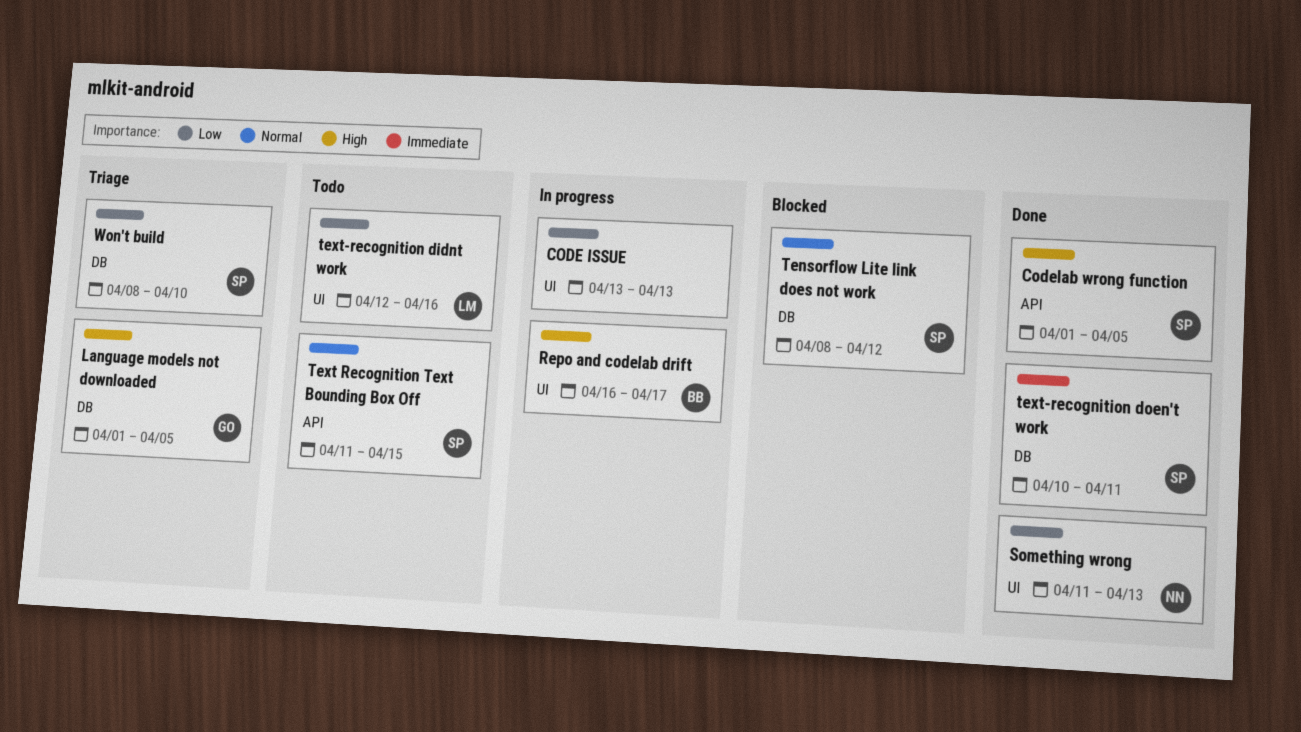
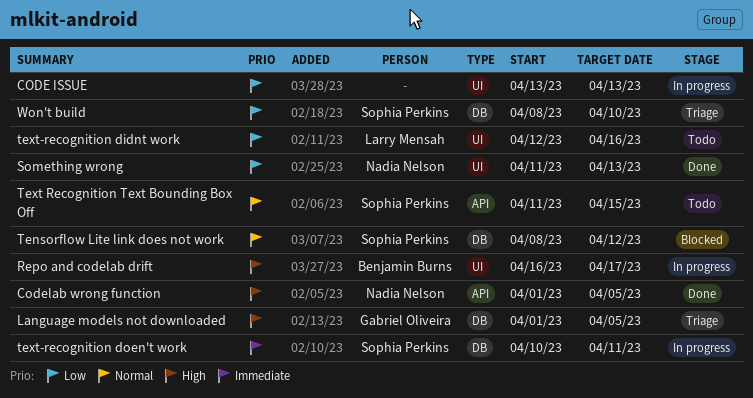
Codelab wrong function, owner: Sophia Perkins -> Nadia Nelson
text-recognition doen't work, status: Done -> In progress

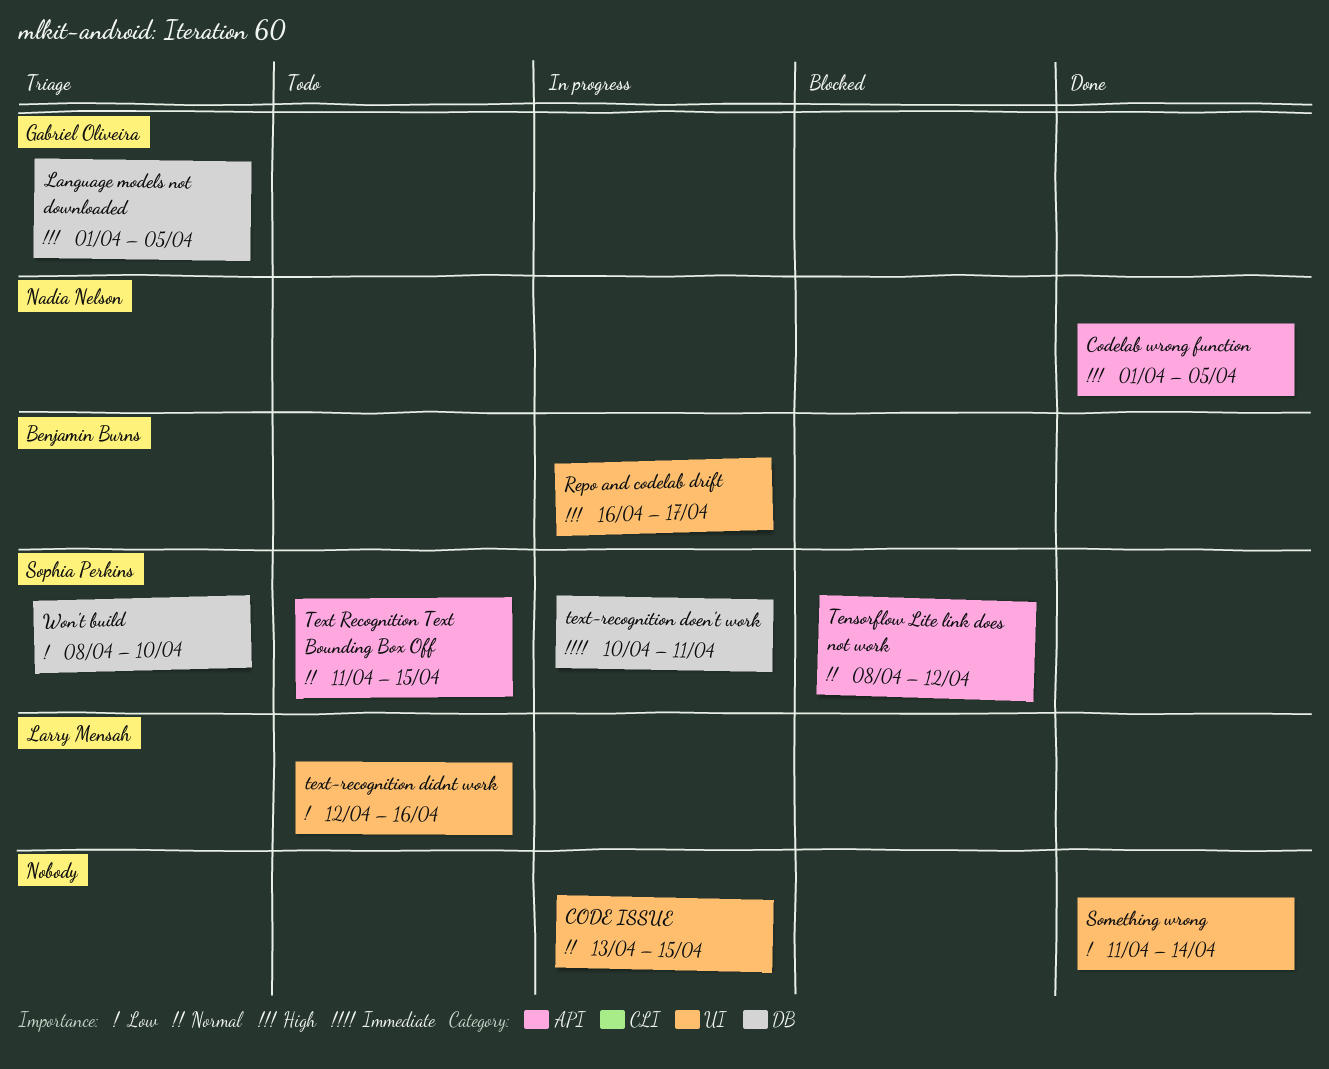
CODE ISSUE, priority: Low -> Normal
CODE ISSUE, due: Apr 13 -> Apr 15
Something wrong, owner: Nadia Nelson -> none
Something wrong, due: Apr 13 -> Apr 14
Tensorflow Lite link does not work, label: DB -> API

